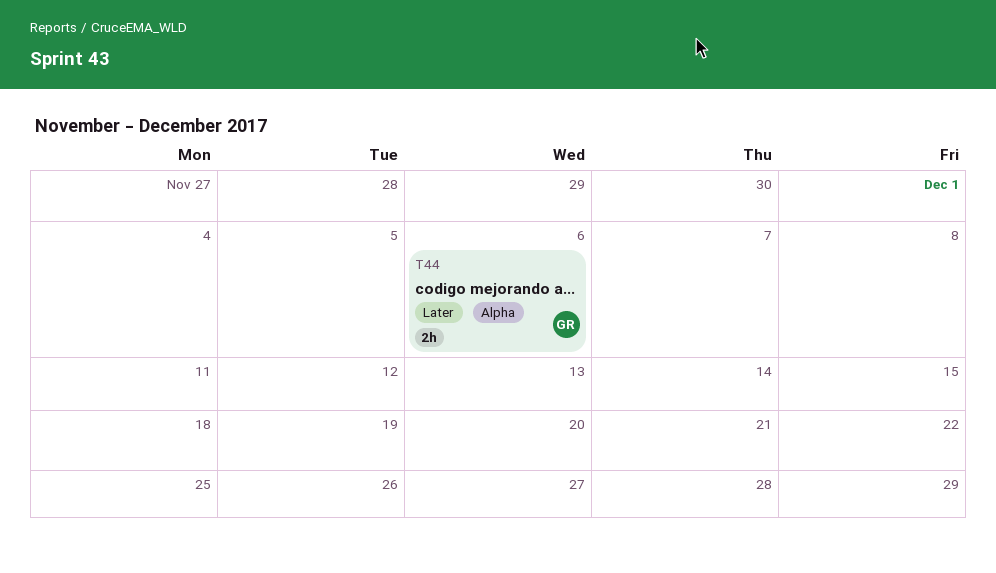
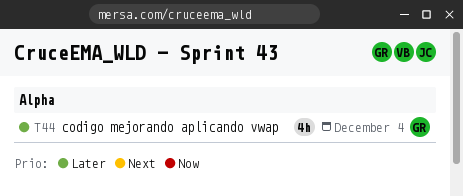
T44, estimate: 2h -> 4h
T44, due: Dec 6 -> Dec 4

